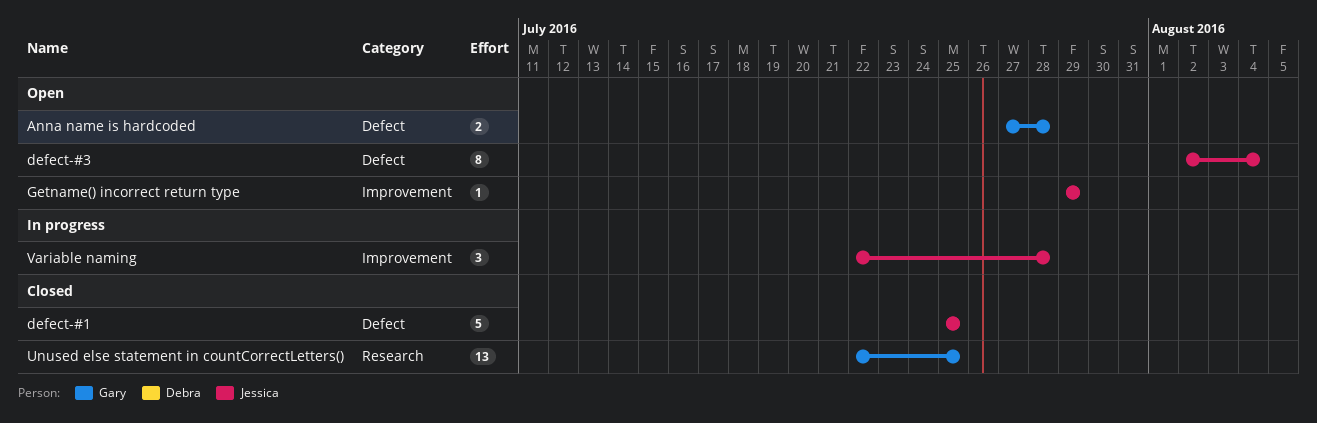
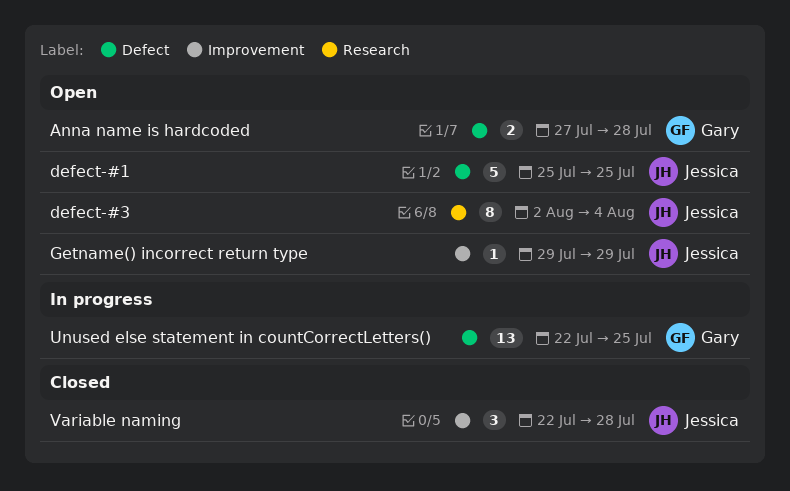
defect-#1, status: Closed -> Open
defect-#3, label: Defect -> Research
Unused else statement in countCorrectLetters(), status: Closed -> In progress
Unused else statement in countCorrectLetters(), label: Research -> Defect
Variable naming, status: In progress -> Closed

